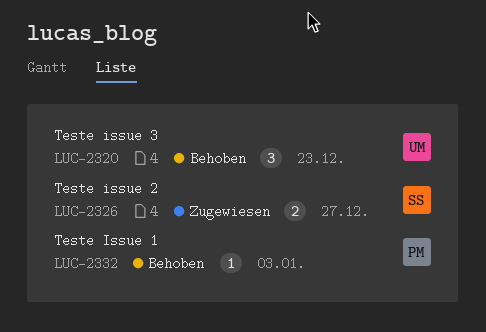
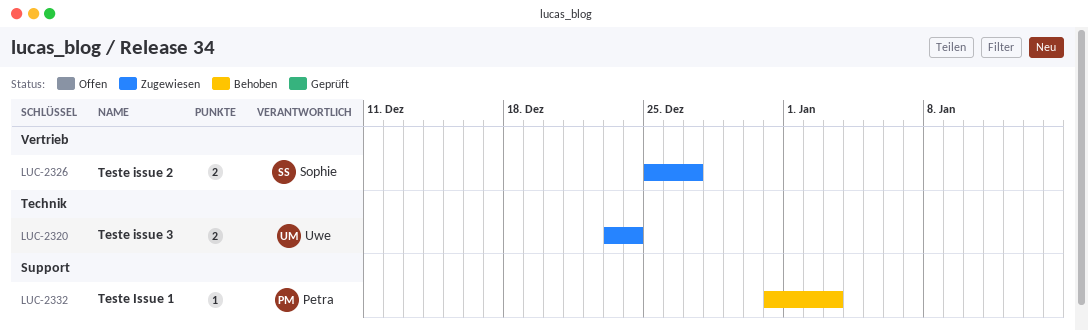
LUC-2320, status: Behoben -> Zugewiesen
LUC-2320, estimate: 3 -> 2
LUC-2320, due: Dec 23 -> Dec 24

